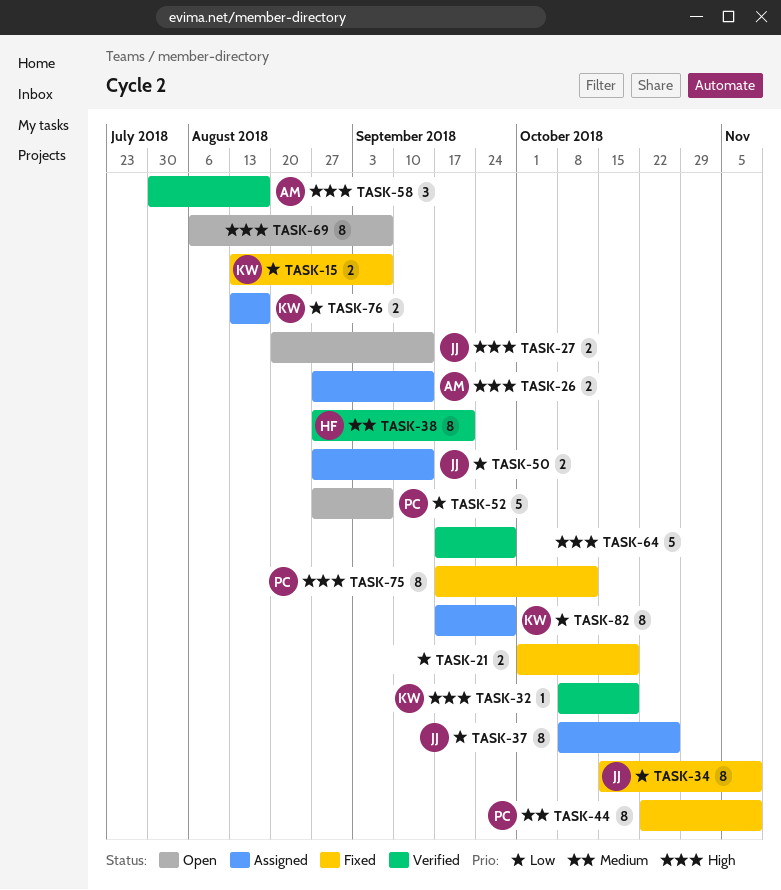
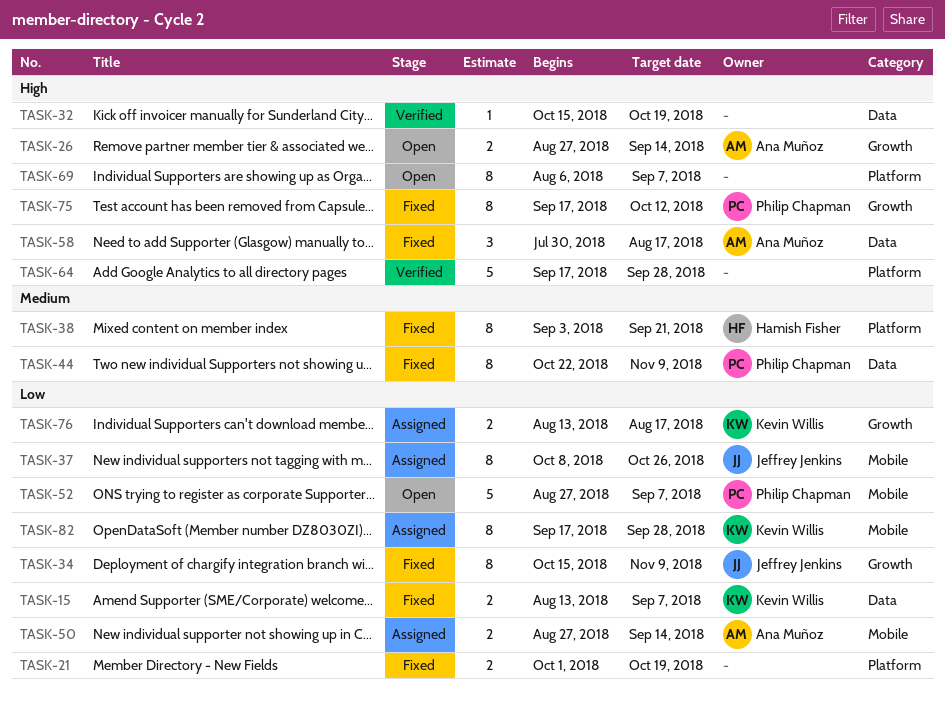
TASK-26, status: Assigned -> Open
TASK-27: present -> none
TASK-32, owner: Kevin Willis -> none
TASK-32, start: Oct 8 -> Oct 15
TASK-38, status: Verified -> Fixed
TASK-38, start: Aug 27 -> Sep 3
TASK-50, owner: Jeffrey Jenkins -> Ana Muñoz
TASK-58, status: Verified -> Fixed

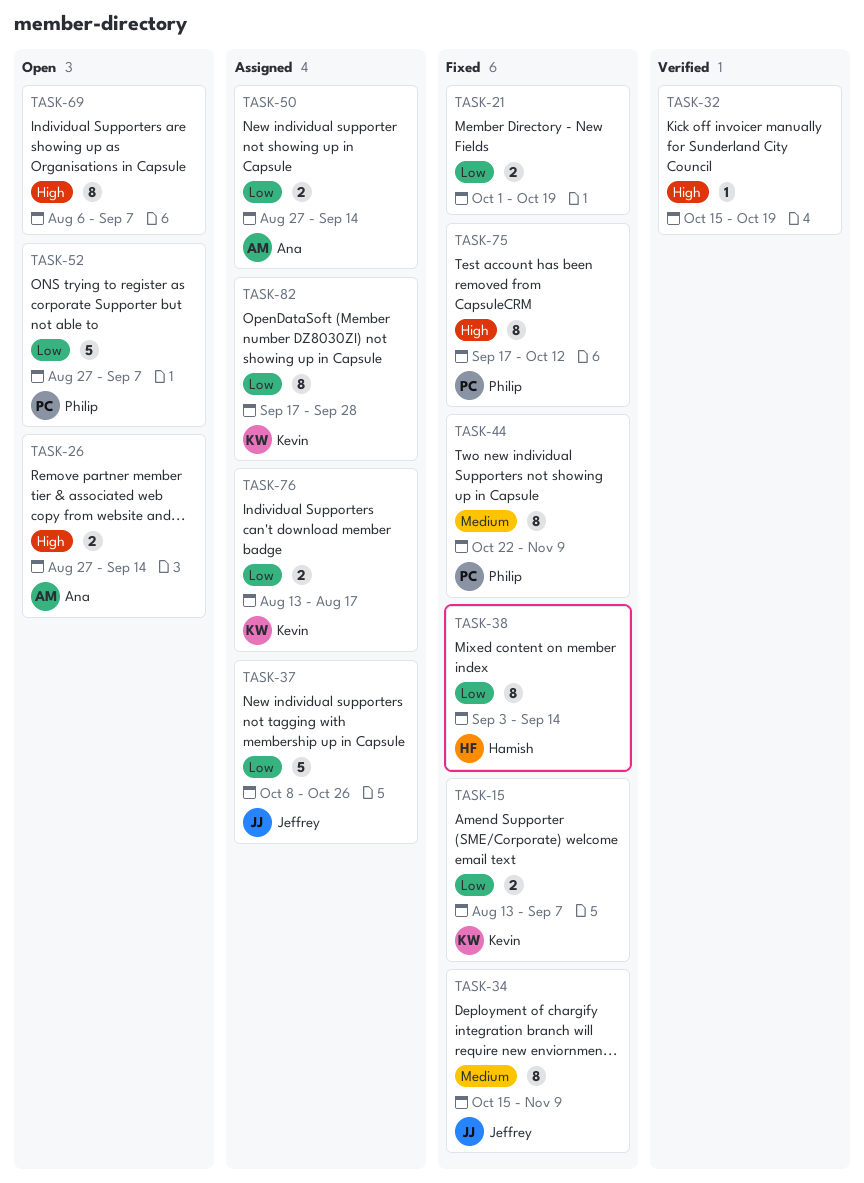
TASK-34, priority: Low -> Medium
TASK-37, estimate: 8 -> 5
TASK-38, priority: Medium -> Low
TASK-38, due: Sep 21 -> Sep 14
TASK-58: present -> none
TASK-64: present -> none

